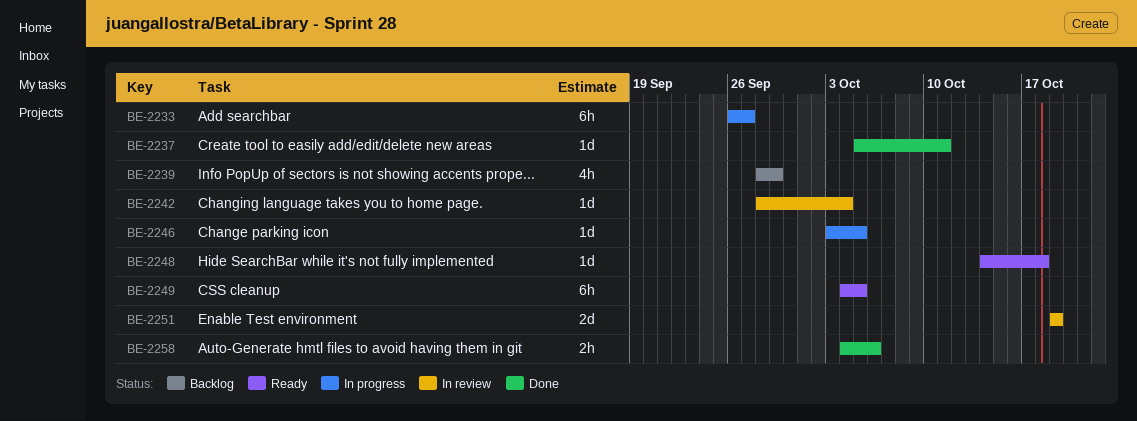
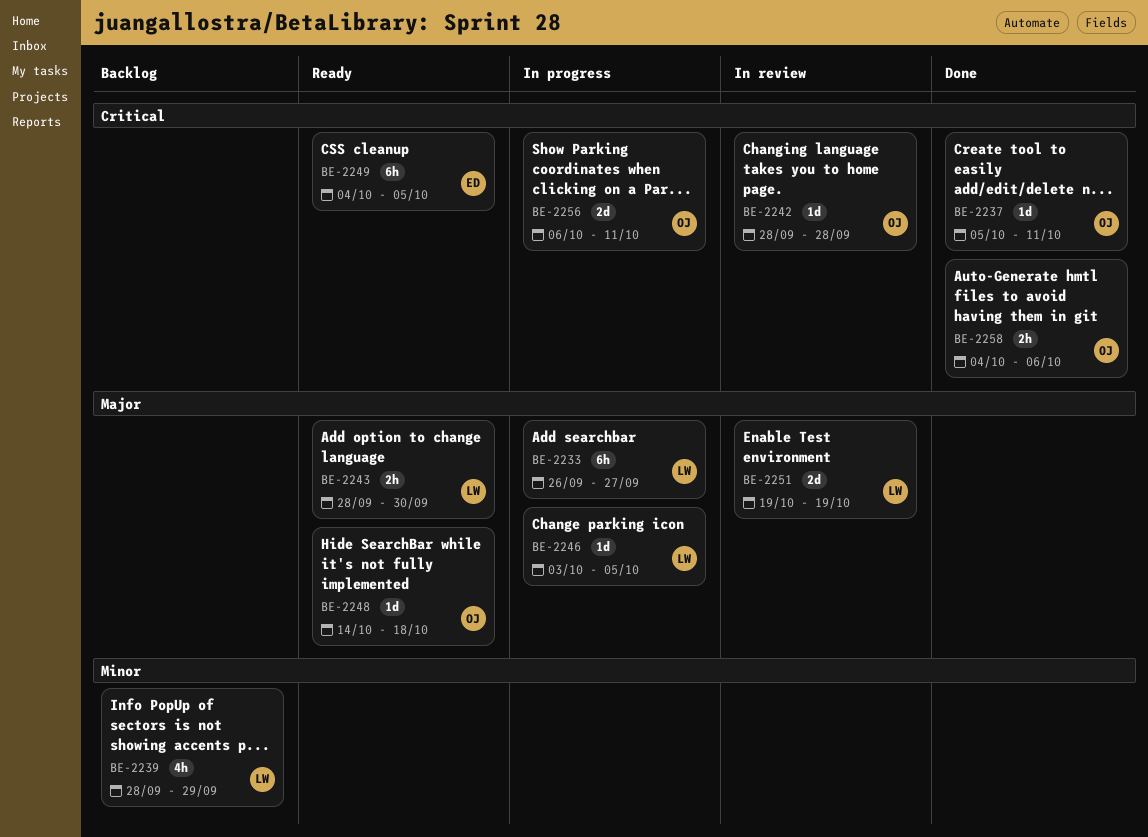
BE-2242, due: Oct 4 -> Sep 28
BE-2243: none -> present
BE-2256: none -> present

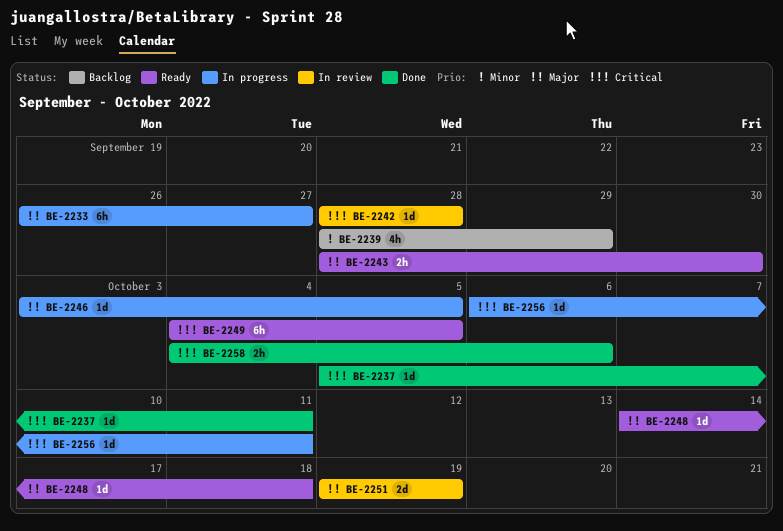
BE-2256, estimate: 2d -> 1d

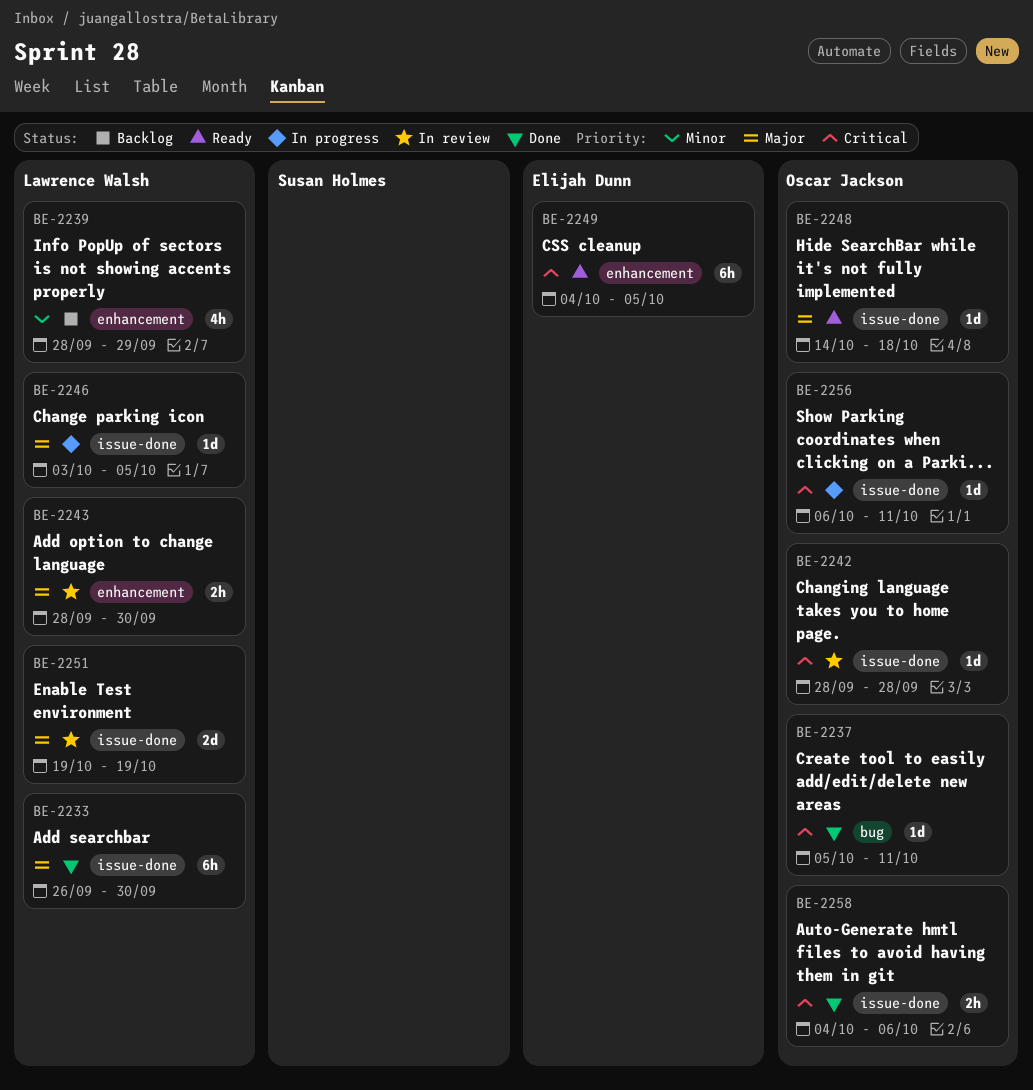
BE-2233, status: In progress -> Done
BE-2233, due: Sep 27 -> Sep 30
BE-2243, status: Ready -> In review

